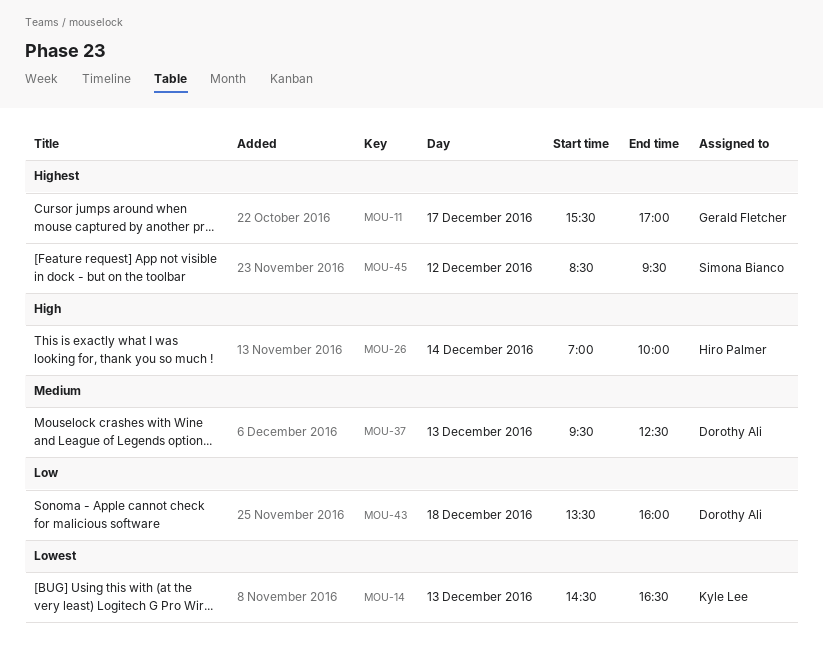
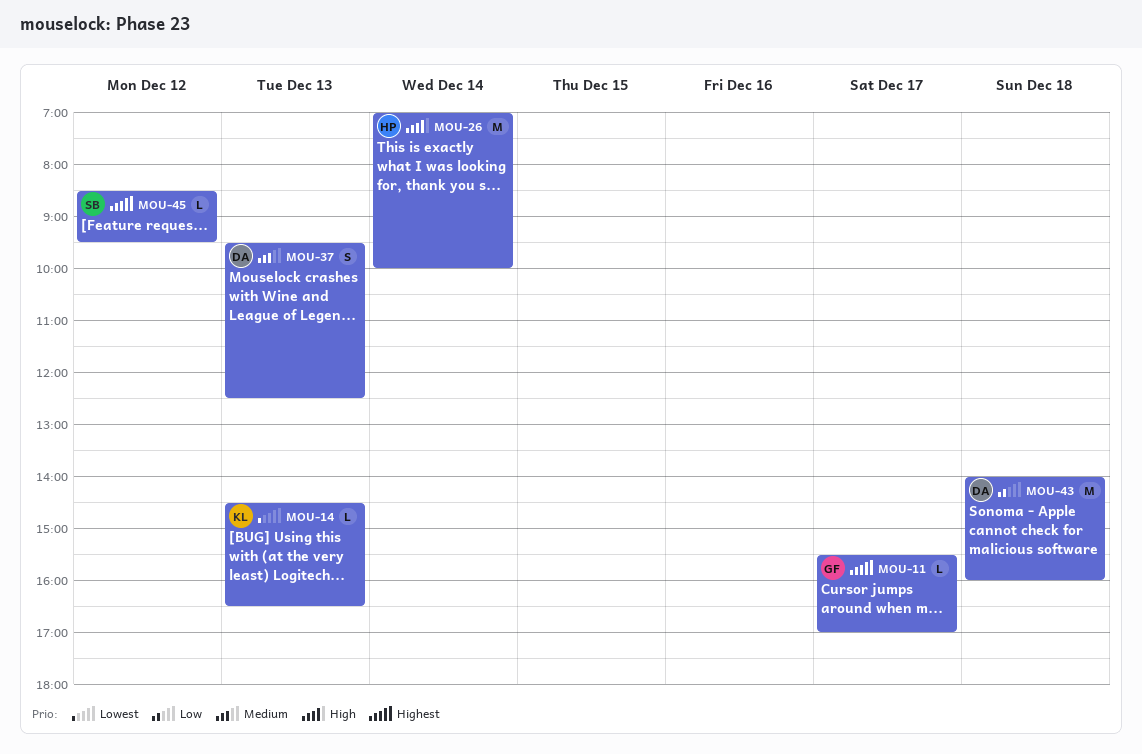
MOU-43, begins: 13:30 -> 14:00

